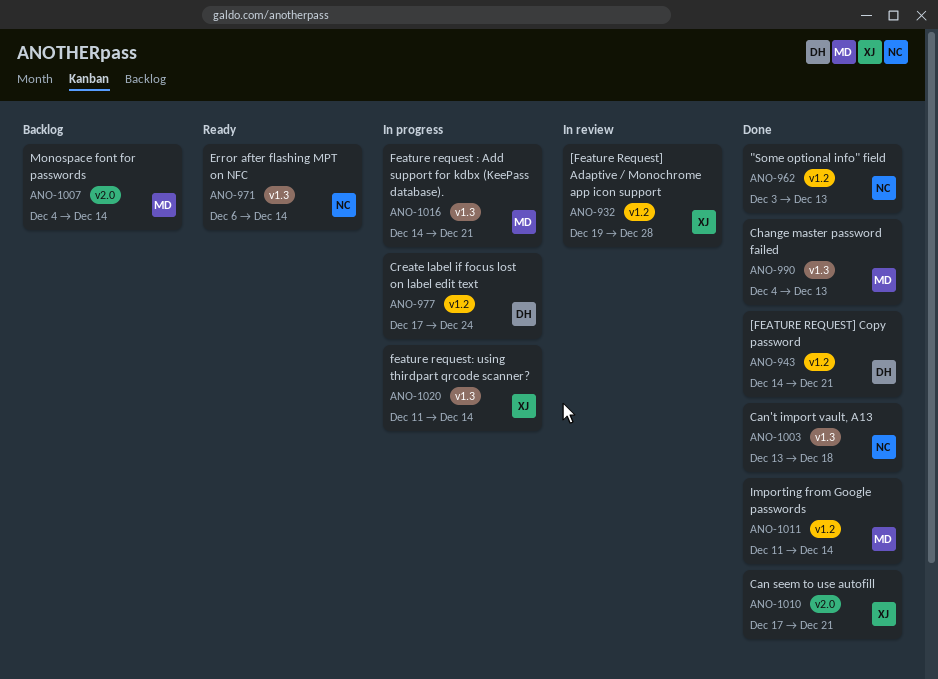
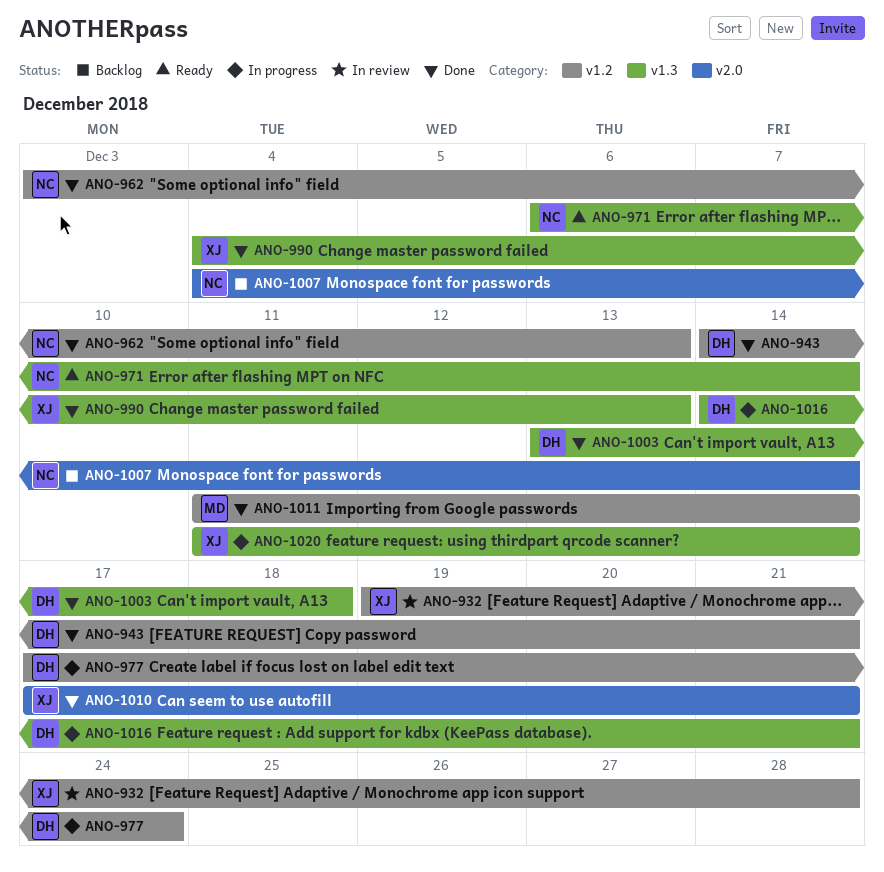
ANO-990, owner: MD -> XJ
ANO-1003, owner: NC -> DH
ANO-1007, owner: MD -> NC
ANO-1016, owner: MD -> DH

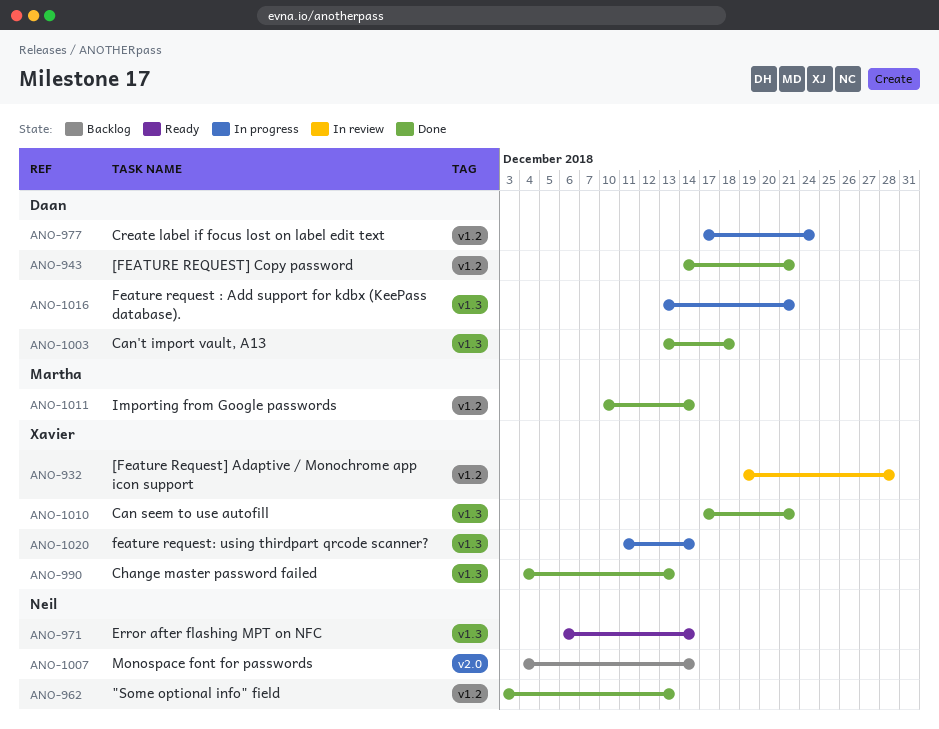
ANO-1010, label: v2.0 -> v1.3
ANO-1011, start: Dec 11 -> Dec 10
ANO-1016, start: Dec 14 -> Dec 13

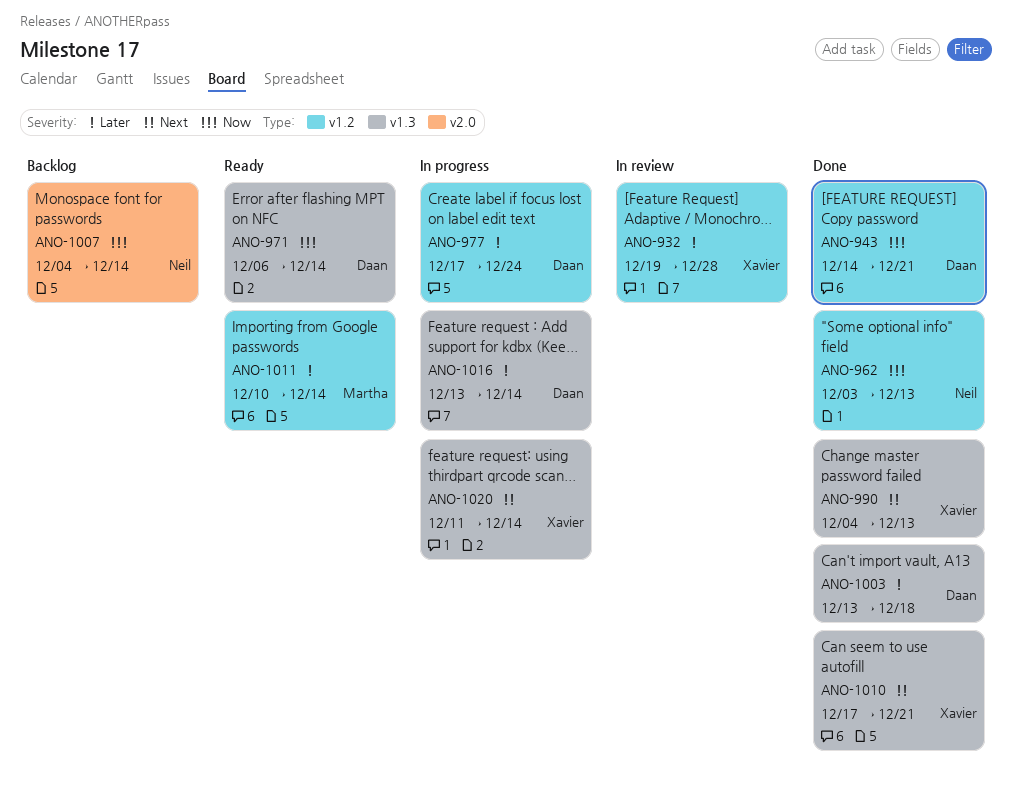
ANO-971, owner: Neil -> Daan
ANO-1011, status: Done -> Ready
ANO-1016, due: Dec 21 -> Dec 14

